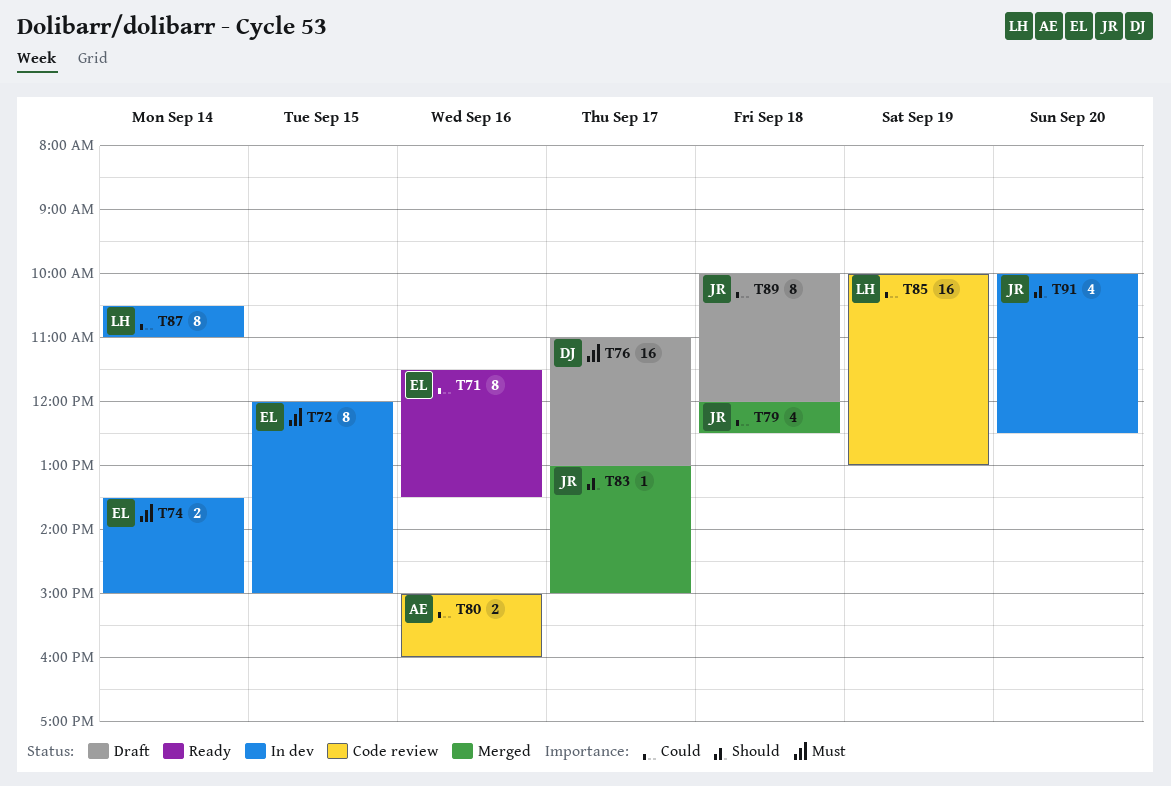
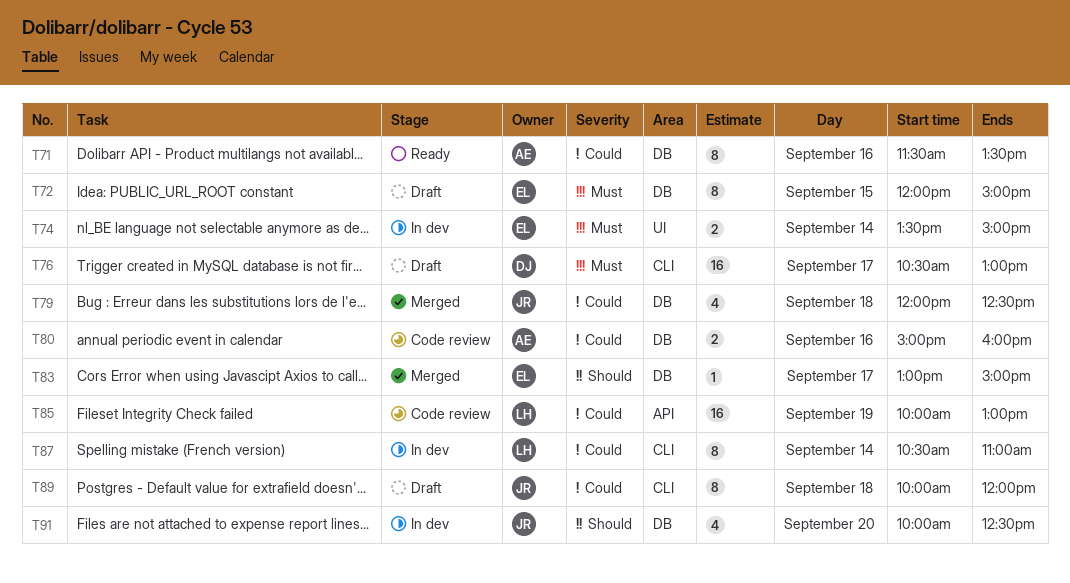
T71, owner: EL -> AE
T72, status: In dev -> Draft
T76, begins: 11:00 -> 10:30
T83, owner: JR -> EL

